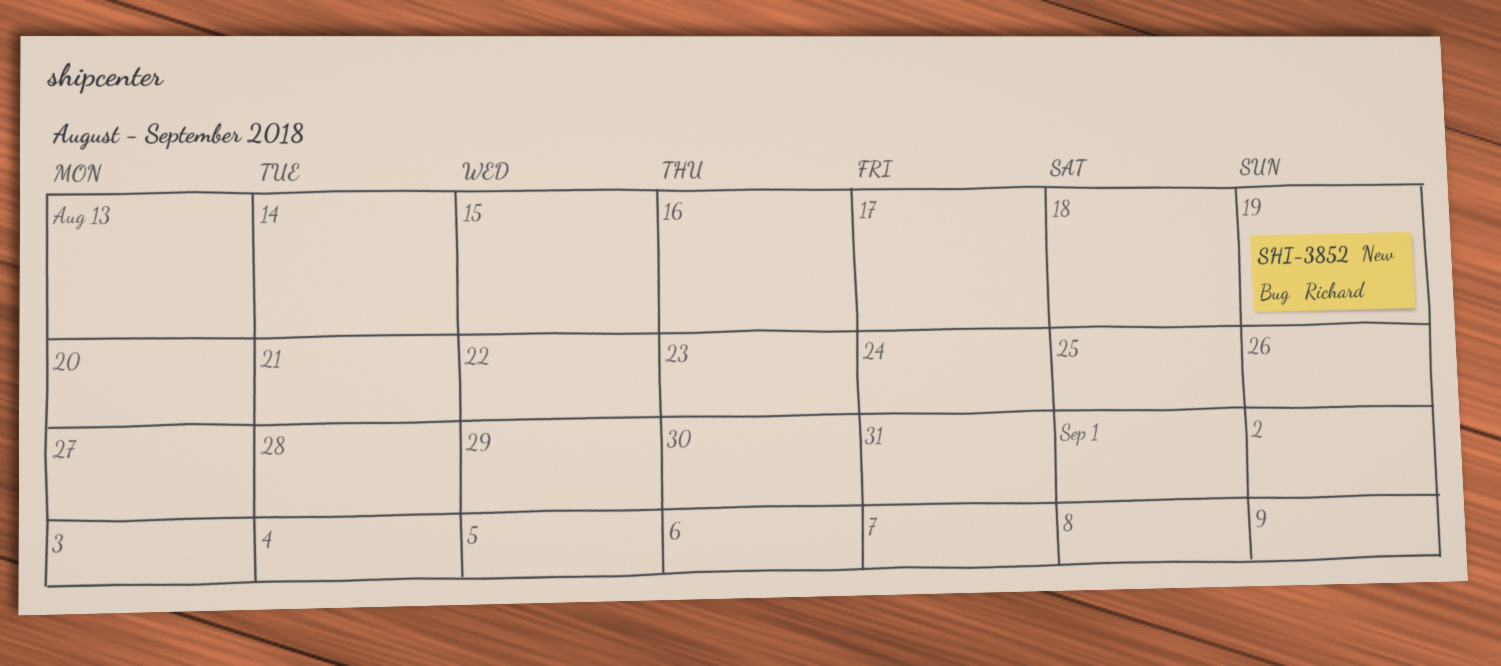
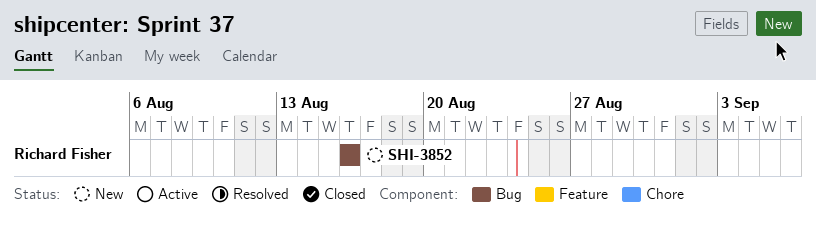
SHI-3852, due: Aug 19 -> Aug 16

